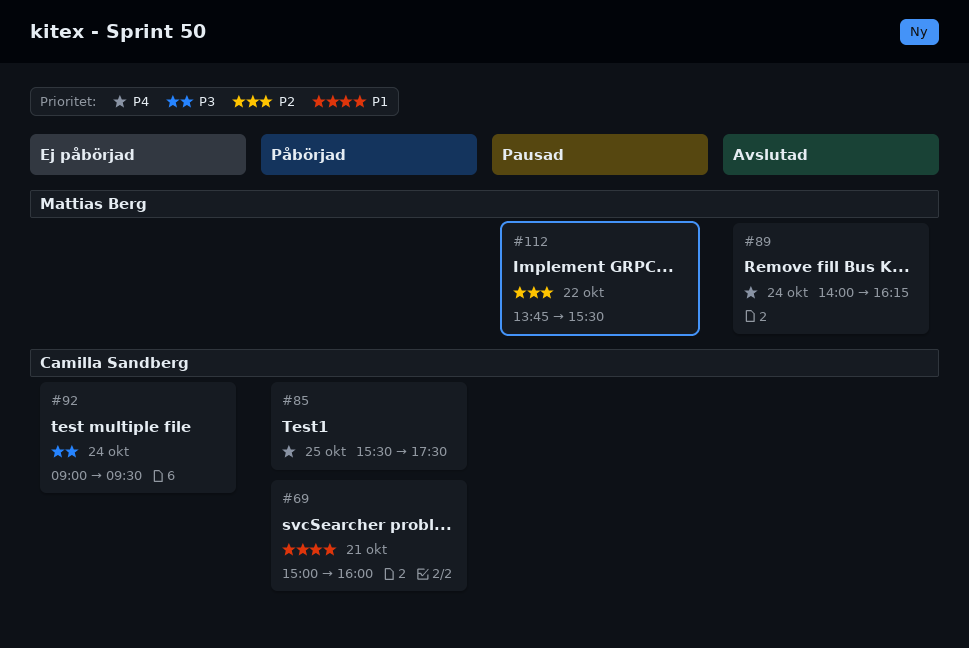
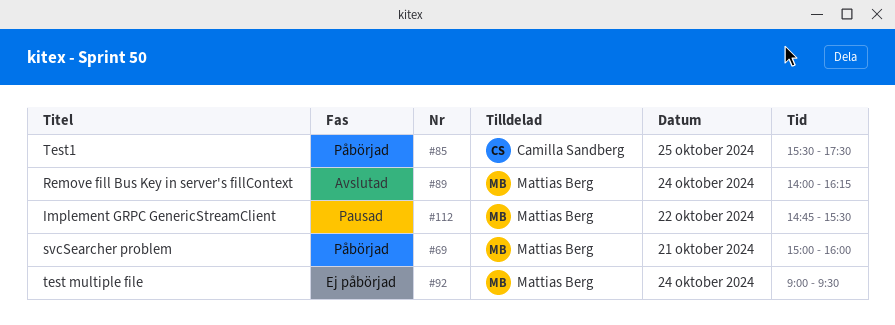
#69, owner: Camilla Sandberg -> Mattias Berg
#92, owner: Camilla Sandberg -> Mattias Berg
#112, begins: 13:45 -> 14:45

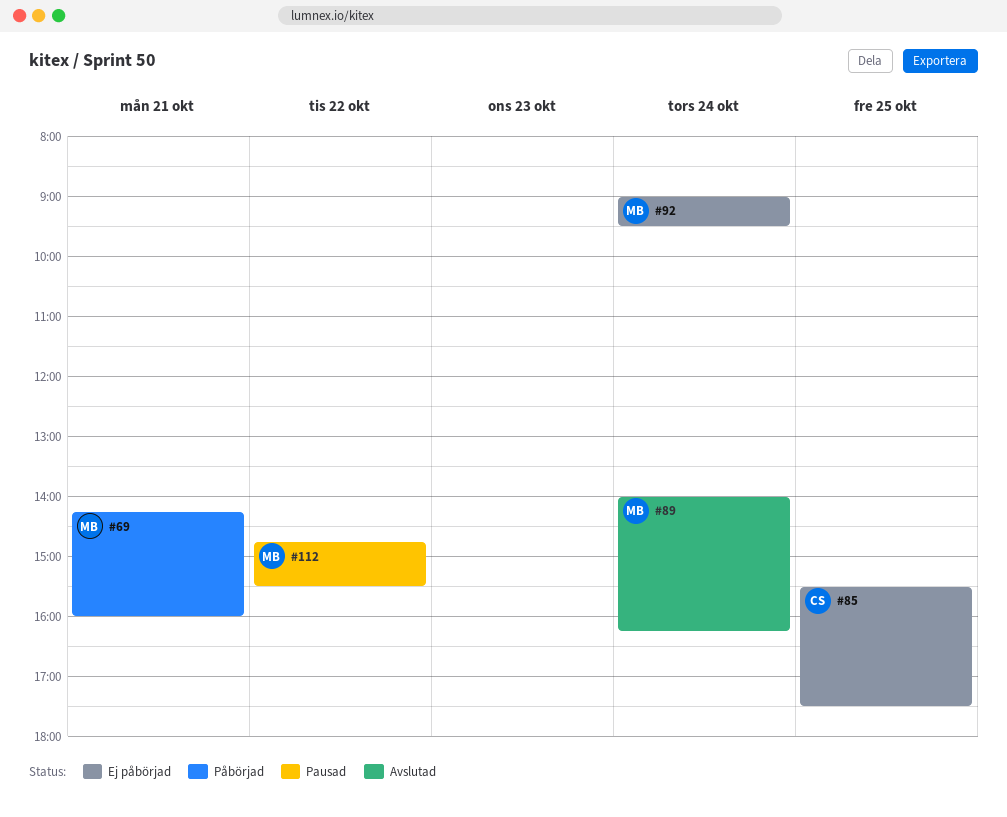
#69, begins: 15:00 -> 14:15
#85, status: Påbörjad -> Ej påbörjad

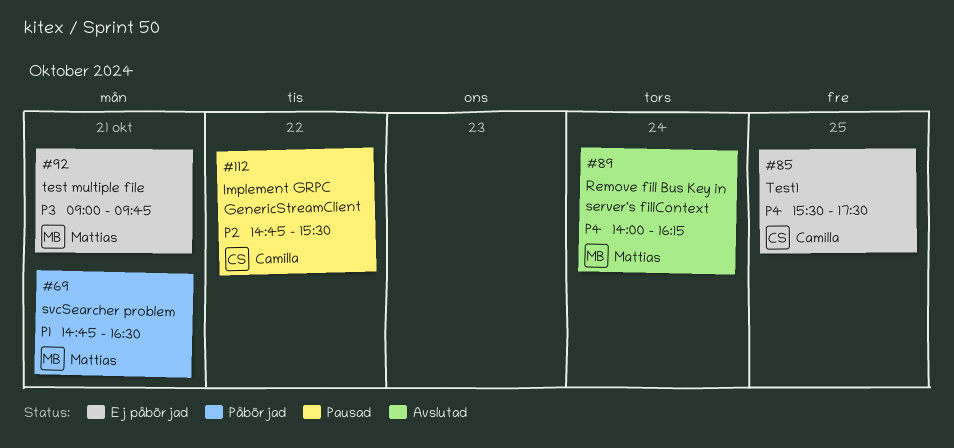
#69, begins: 14:15 -> 14:45
#69, ends: 16:00 -> 16:30
#92, day: Oct 24 -> Oct 21
#92, ends: 09:30 -> 09:45
#112, owner: Mattias -> Camilla

